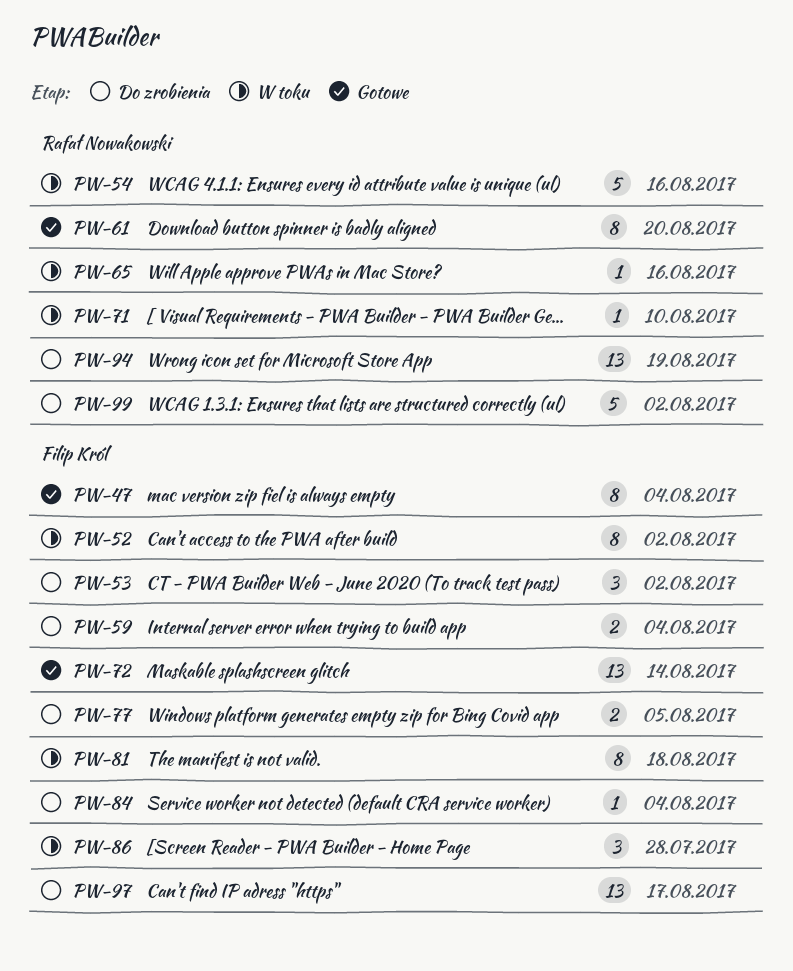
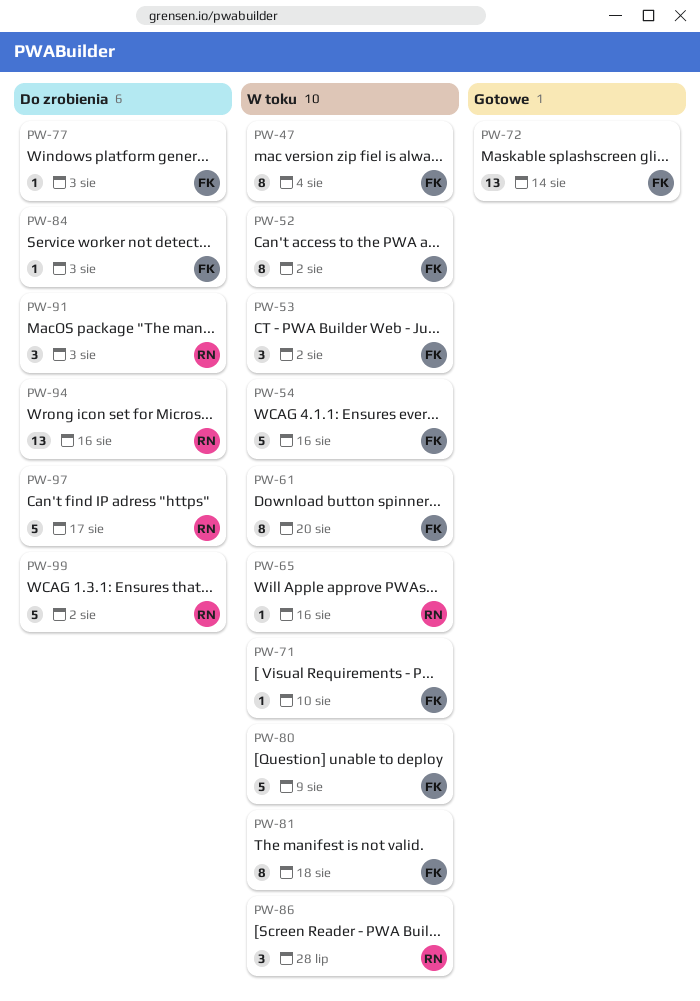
PW-47, status: Gotowe -> W toku
PW-53, status: Do zrobienia -> W toku
PW-54, owner: Rafał Nowakowski -> Filip Król
PW-59: present -> none
PW-61, status: Gotowe -> W toku
PW-61, owner: Rafał Nowakowski -> Filip Król
PW-71, owner: Rafał Nowakowski -> Filip Król
PW-77, estimate: 2 -> 1
PW-77, due: Aug 5 -> Aug 3
PW-80: none -> present
PW-84, due: Aug 4 -> Aug 3
PW-86, owner: Filip Król -> Rafał Nowakowski
PW-91: none -> present
PW-94, due: Aug 19 -> Aug 16
PW-97, owner: Filip Król -> Rafał Nowakowski
PW-97, estimate: 13 -> 5

